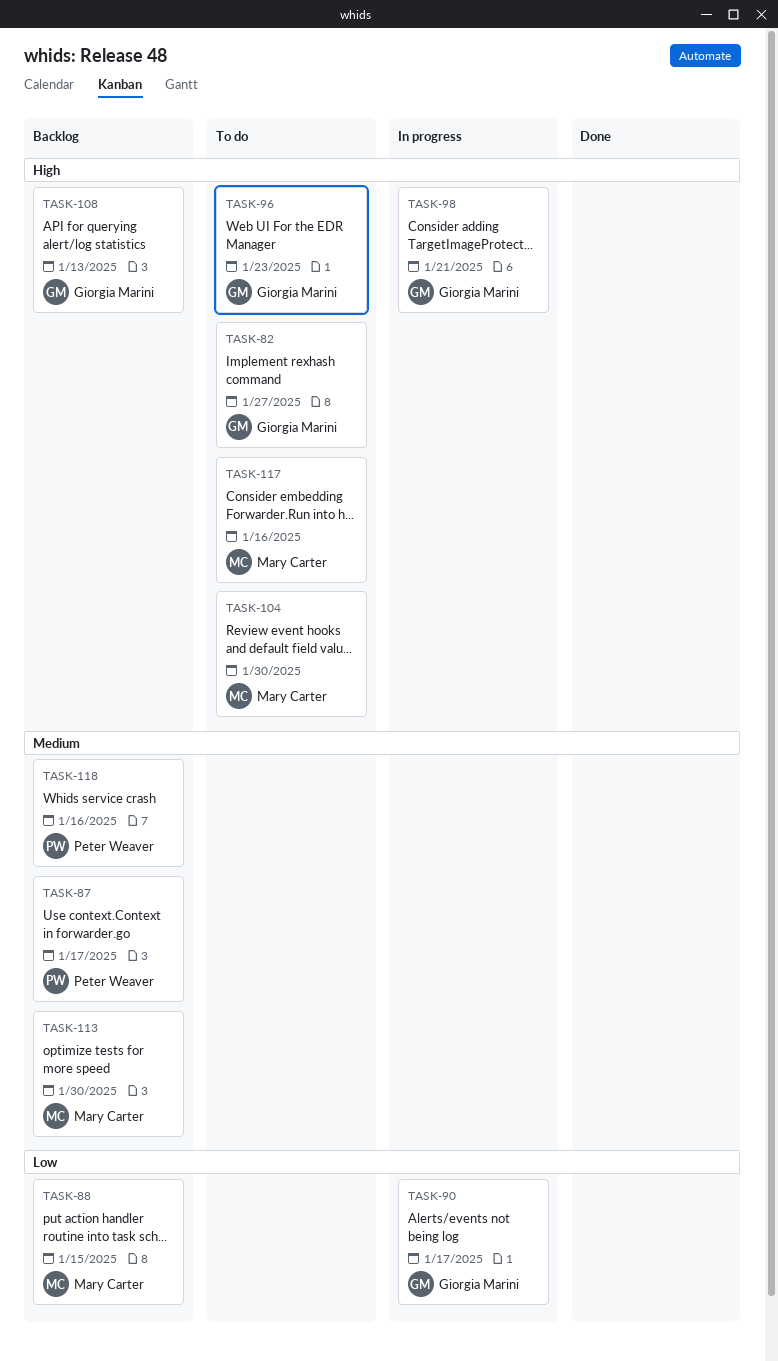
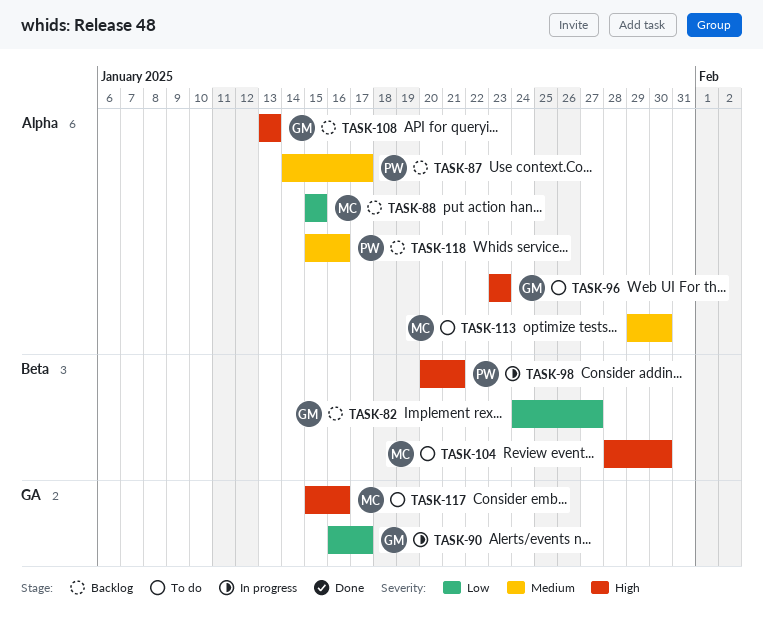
TASK-82, status: To do -> Backlog
TASK-82, priority: High -> Low
TASK-98, owner: Giorgia Marini -> Peter Weaver
TASK-113, status: Backlog -> To do

